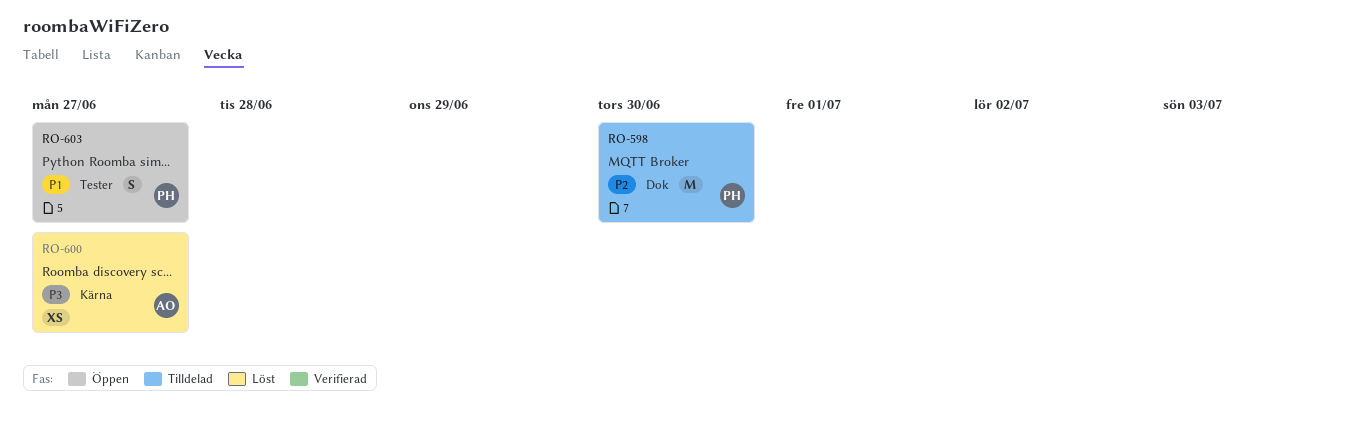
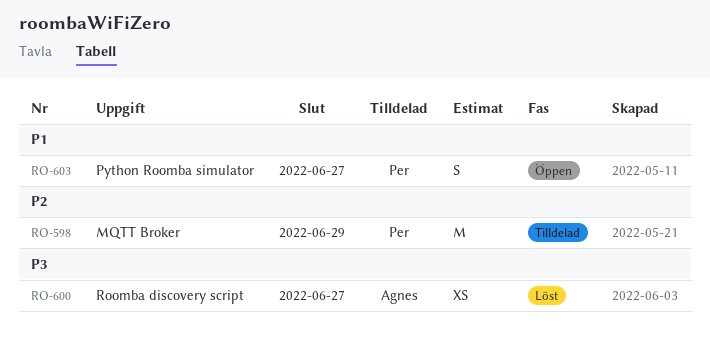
RO-598, due: Jun 30 -> Jun 29

